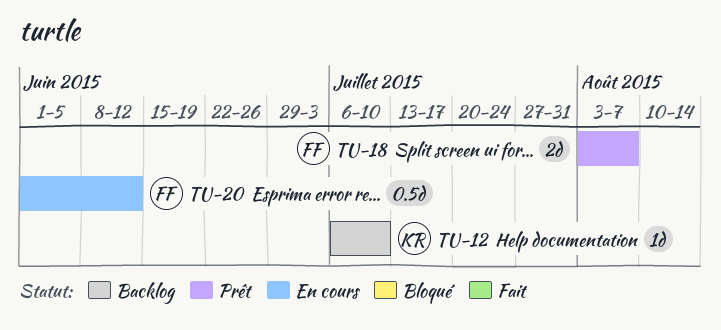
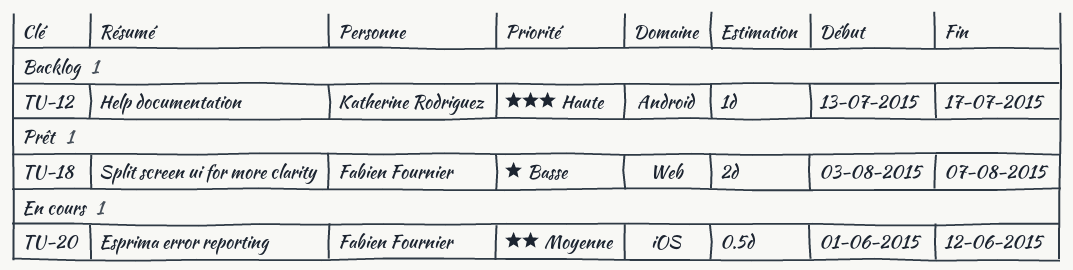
TU-12, start: Jul 6 -> Jul 13
TU-12, due: Jul 10 -> Jul 17

